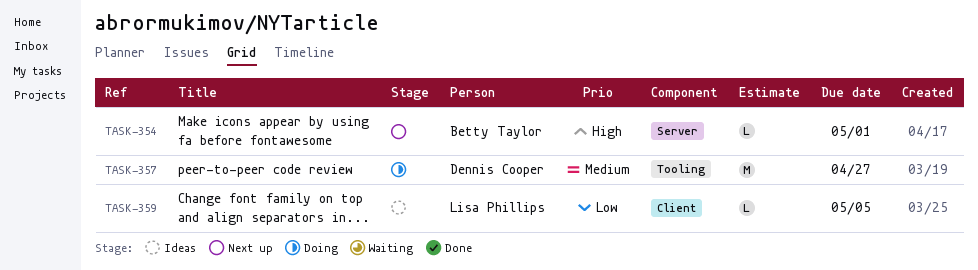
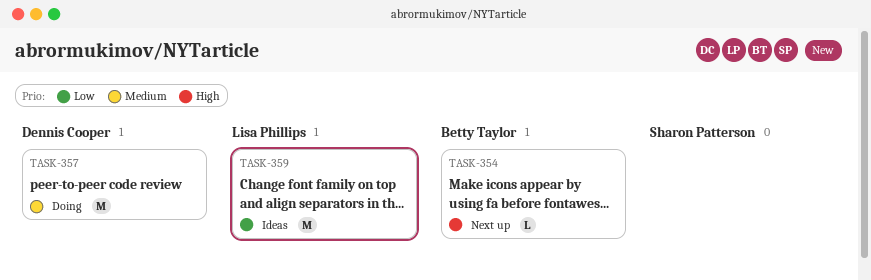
TASK-359, estimate: L -> M

